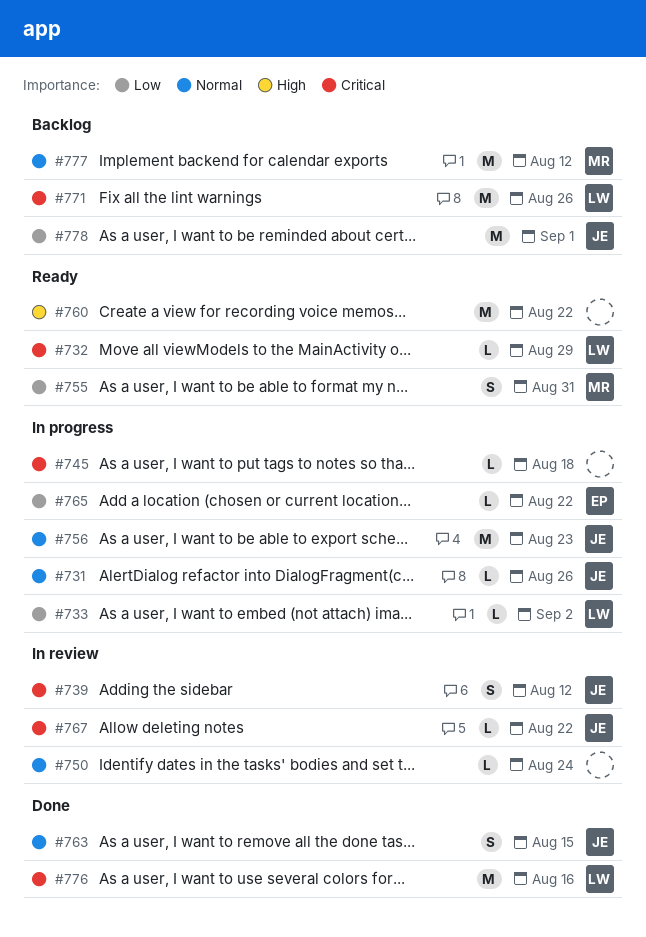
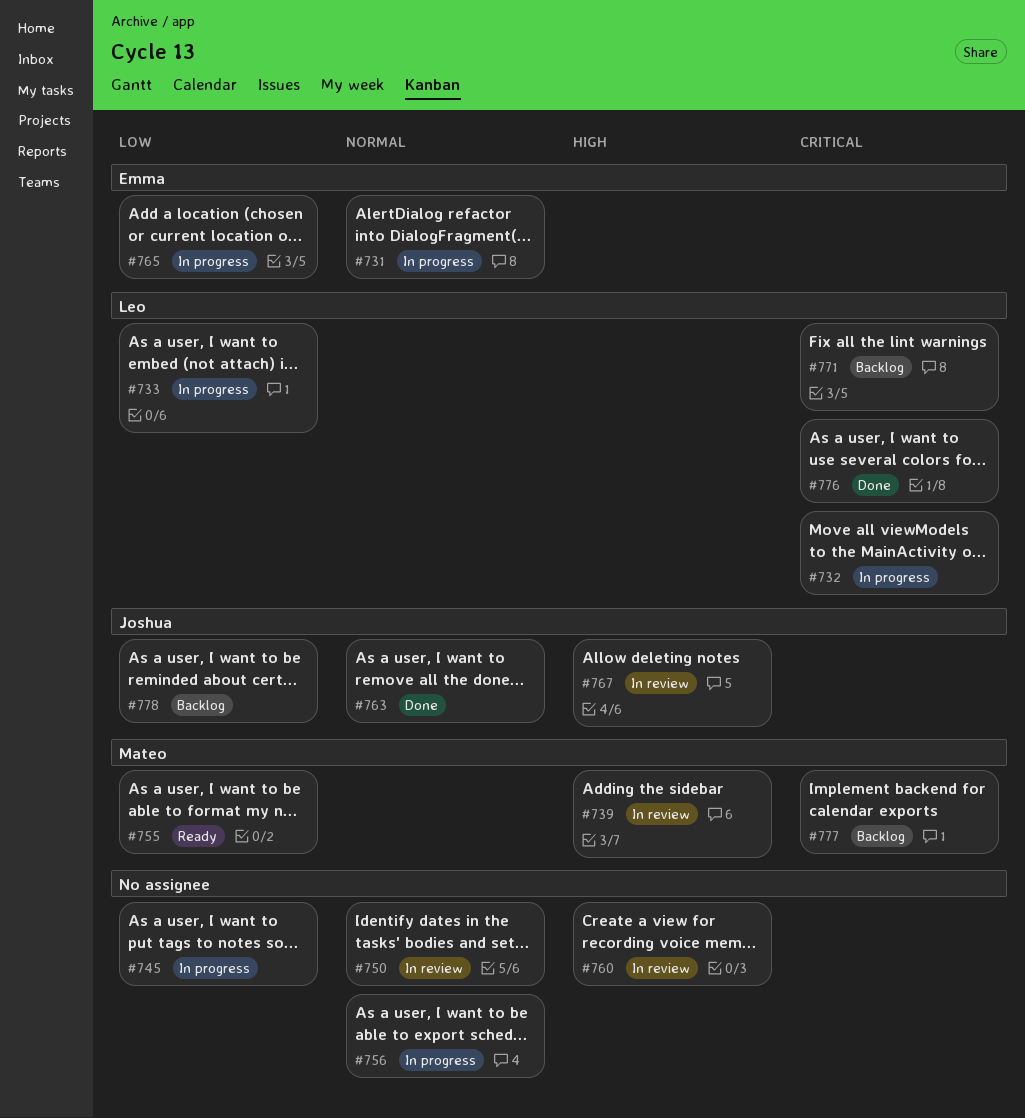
#731, owner: Joshua -> Emma
#732, status: Ready -> In progress
#739, owner: Joshua -> Mateo
#739, priority: Critical -> High
#745, priority: Critical -> Low
#756, owner: Joshua -> none
#760, status: Ready -> In review
#767, priority: Critical -> High
#777, priority: Normal -> Critical

